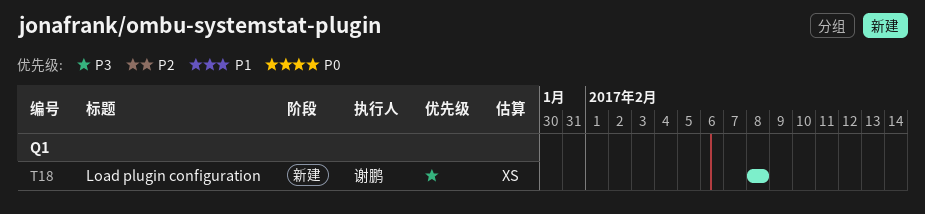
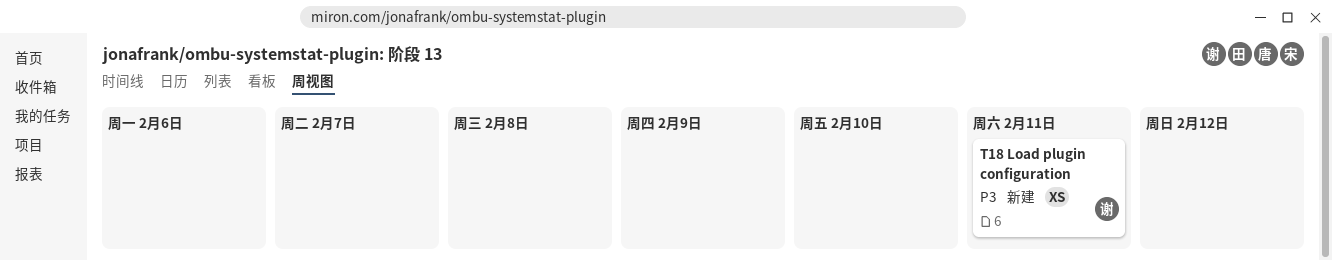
T18, due: Feb 8 -> Feb 11

